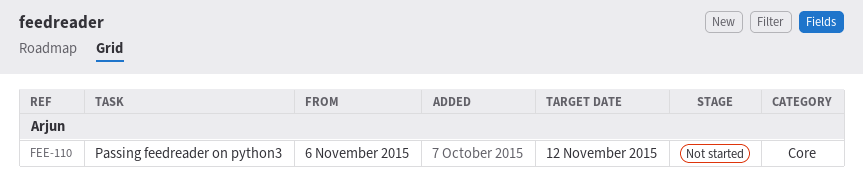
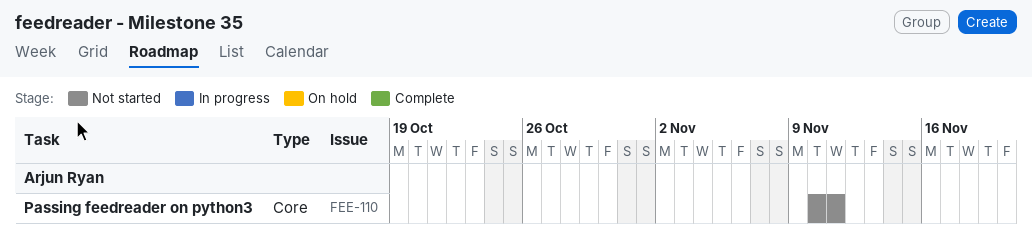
FEE-110, start: Nov 6 -> Nov 10
FEE-110, due: Nov 12 -> Nov 11

